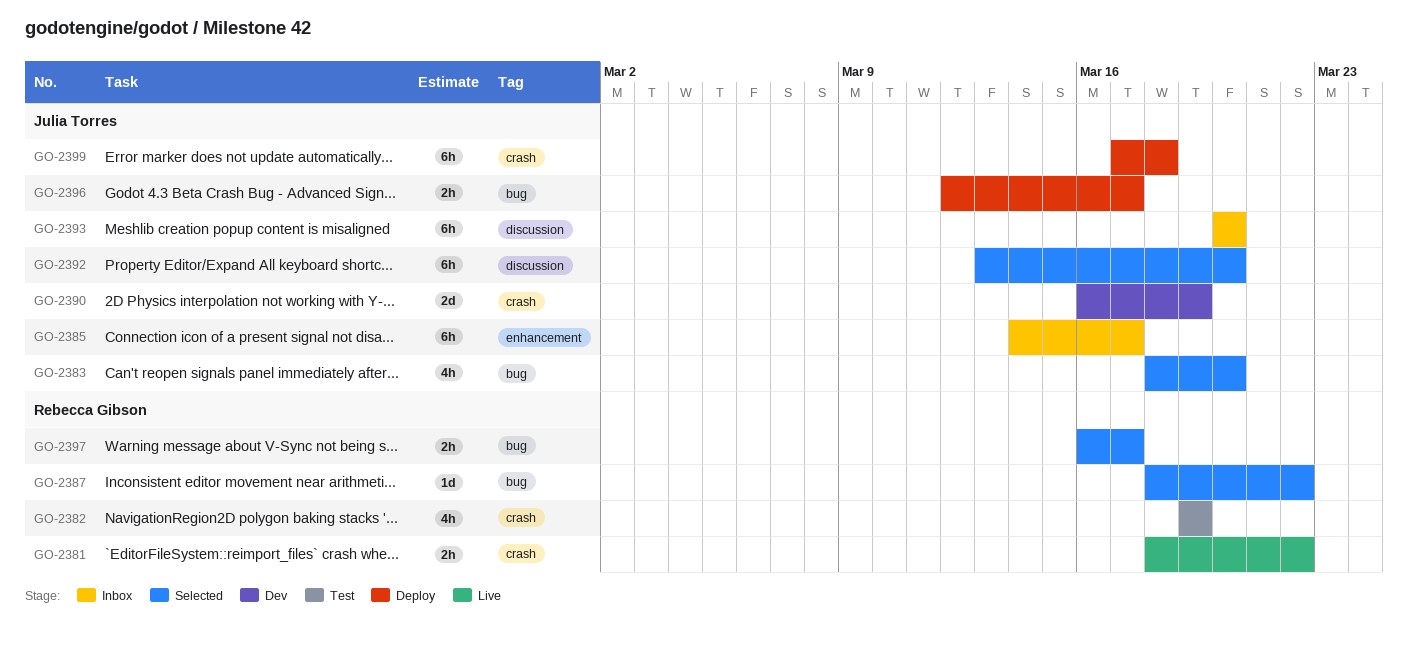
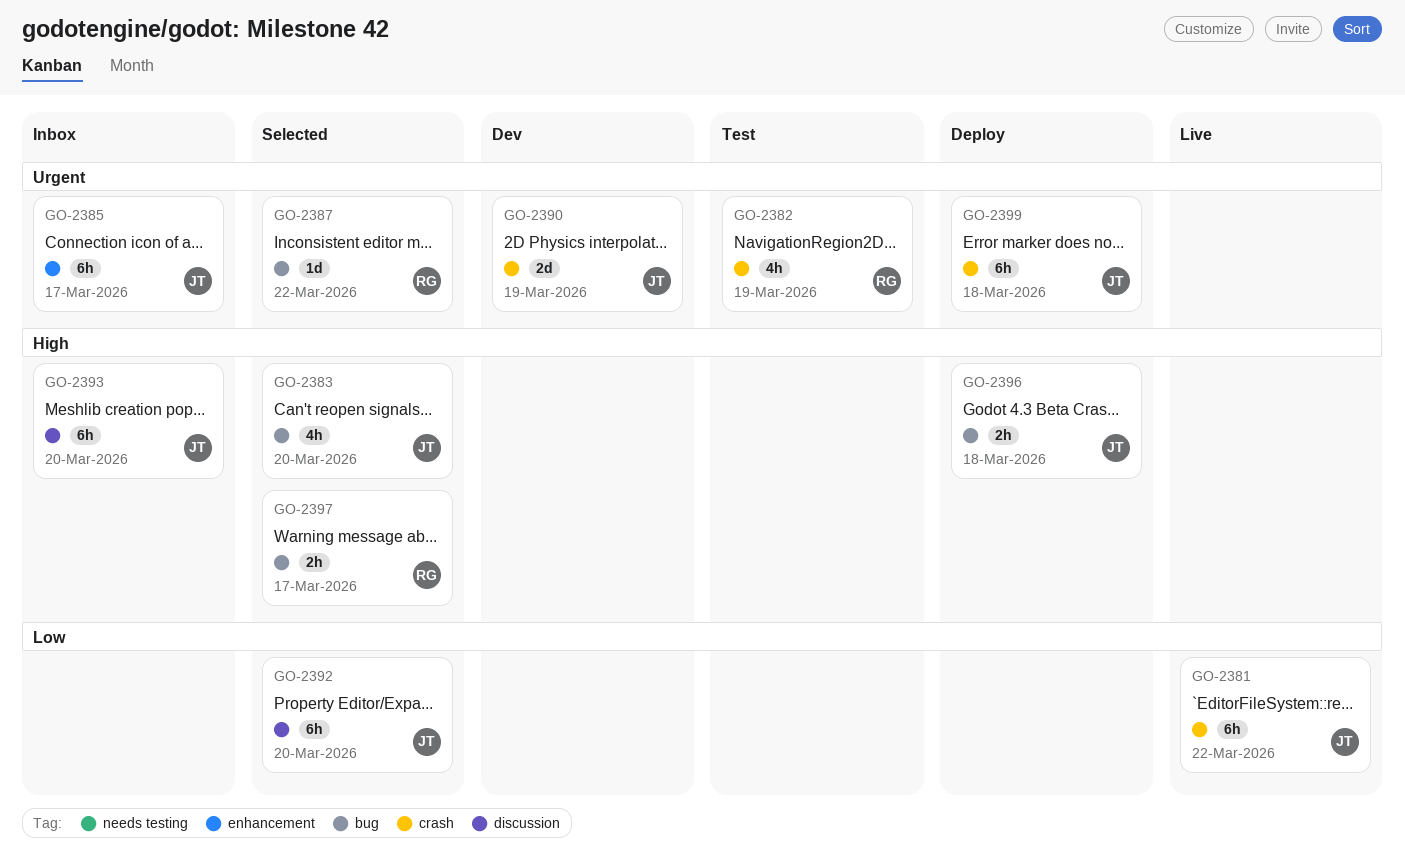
GO-2381, owner: Rebecca Gibson -> Julia Torres
GO-2381, estimate: 2h -> 6h
GO-2396, due: Mar 17 -> Mar 18

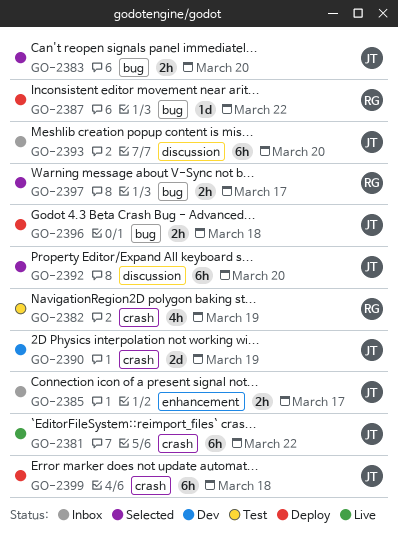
GO-2383, estimate: 4h -> 2h
GO-2385, estimate: 6h -> 2h
GO-2387, status: Selected -> Deploy

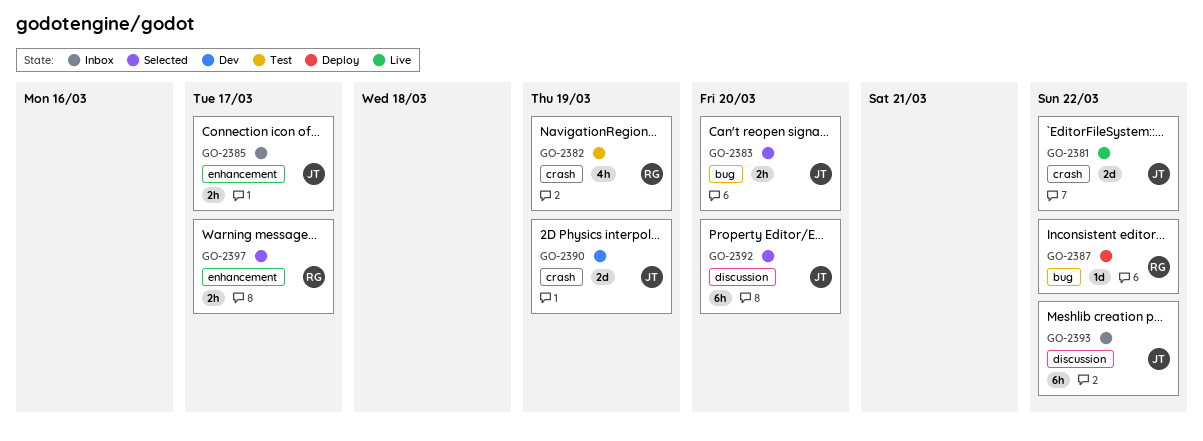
GO-2381, estimate: 6h -> 2d
GO-2393, due: Mar 20 -> Mar 22
GO-2396: present -> none
GO-2397, label: bug -> enhancement
GO-2399: present -> none

